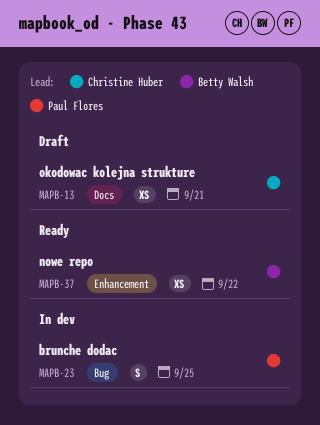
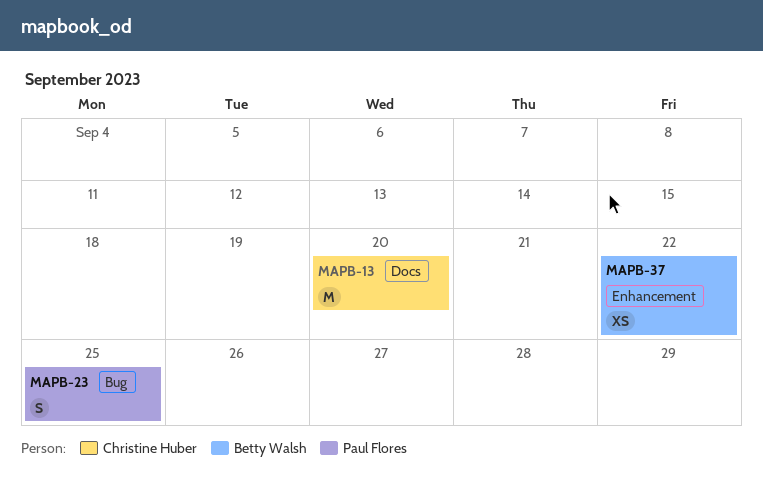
MAPB-13, estimate: XS -> M
MAPB-13, due: Sep 21 -> Sep 20

